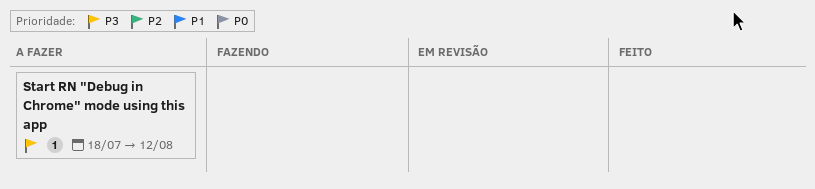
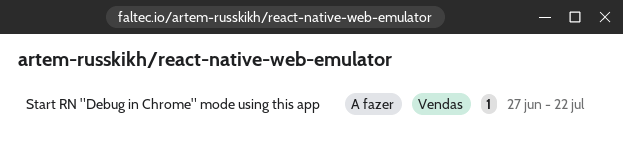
Start RN "Debug in Chrome" mode using this app, start: Jul 18 -> Jun 27
Start RN "Debug in Chrome" mode using this app, due: Aug 12 -> Jul 22

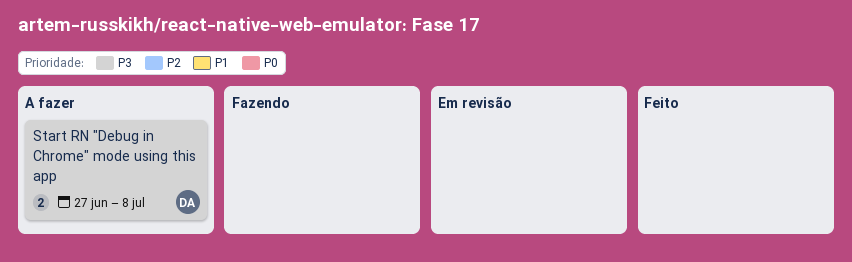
Start RN "Debug in Chrome" mode using this app, estimate: 1 -> 2
Start RN "Debug in Chrome" mode using this app, due: Jul 22 -> Jul 8

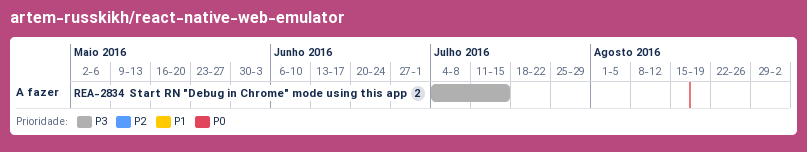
Start RN "Debug in Chrome" mode using this app, start: Jun 27 -> Jul 4
Start RN "Debug in Chrome" mode using this app, due: Jul 8 -> Jul 15

